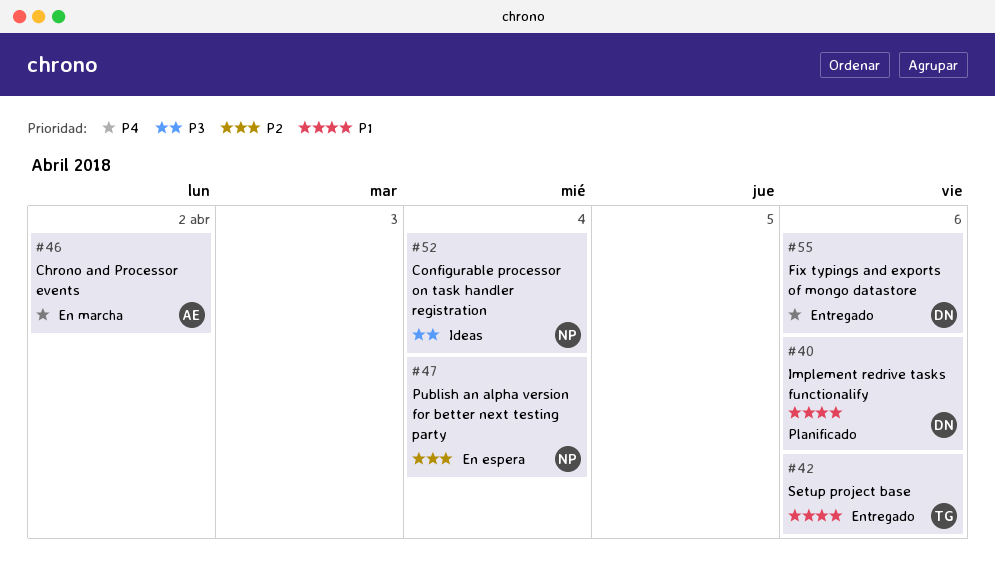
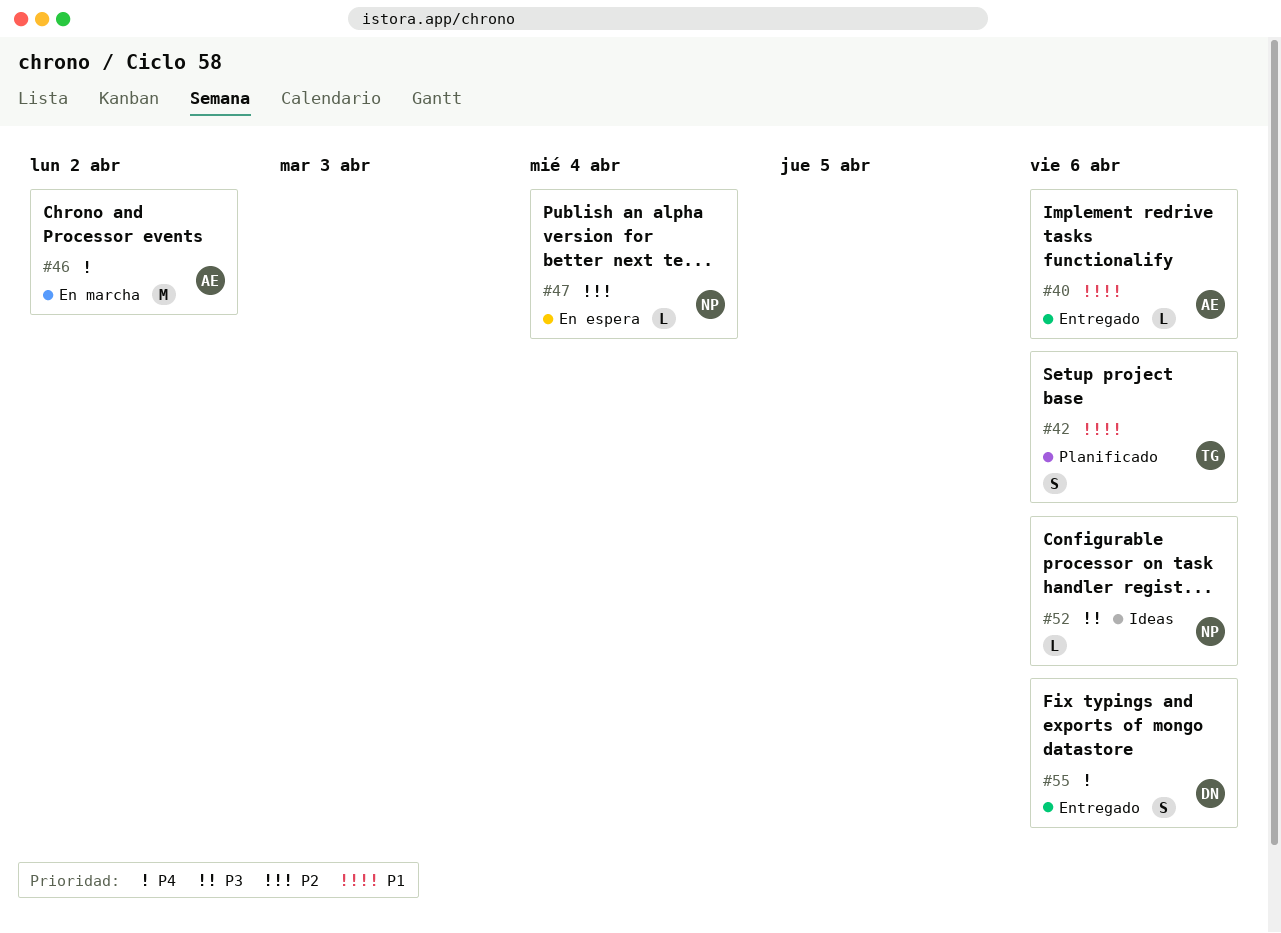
#40, status: Planificado -> Entregado
#40, owner: DN -> AE
#42, status: Entregado -> Planificado
#52, due: Apr 4 -> Apr 6

